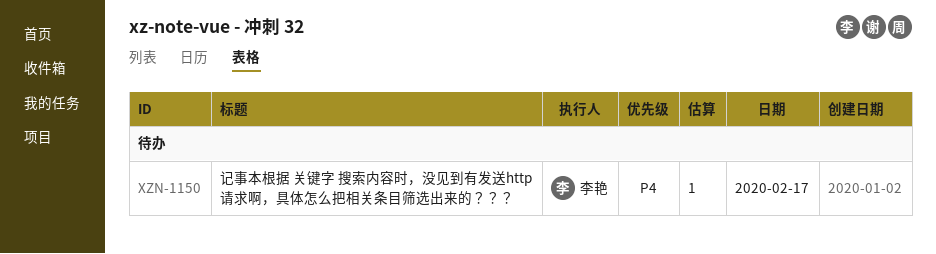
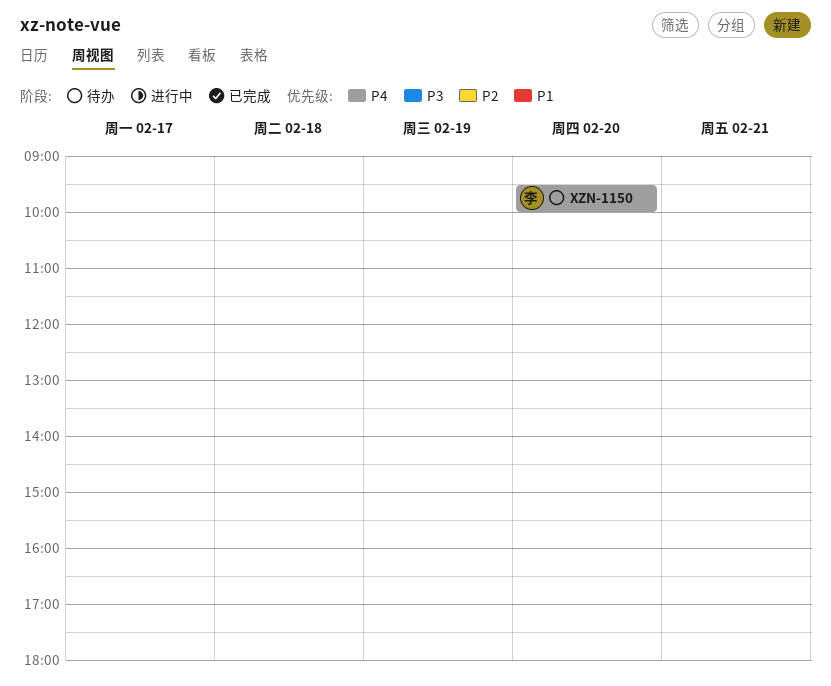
XZN-1150, day: Feb 17 -> Feb 20

